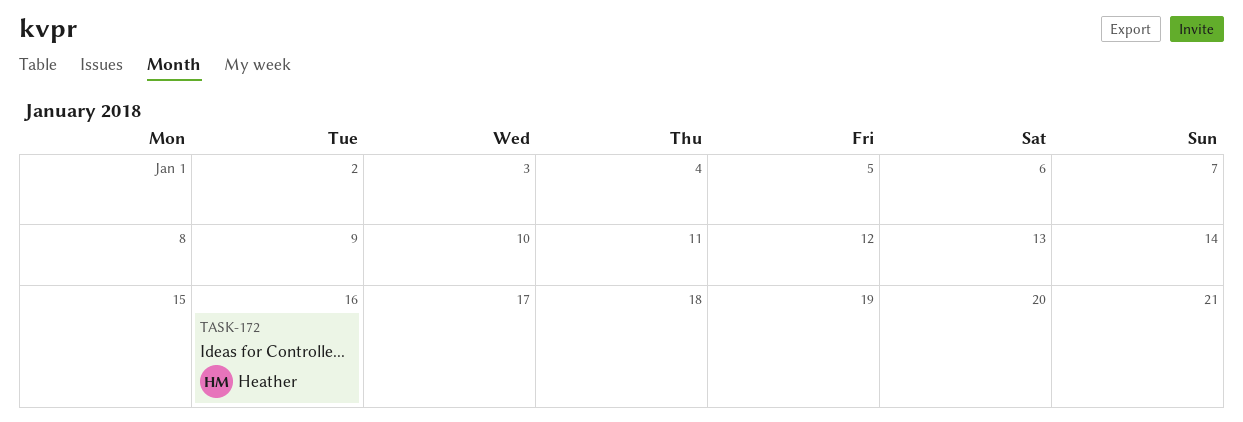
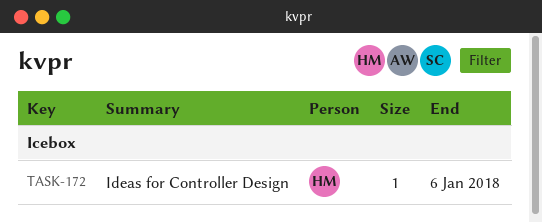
TASK-172, due: Jan 16 -> Jan 6

